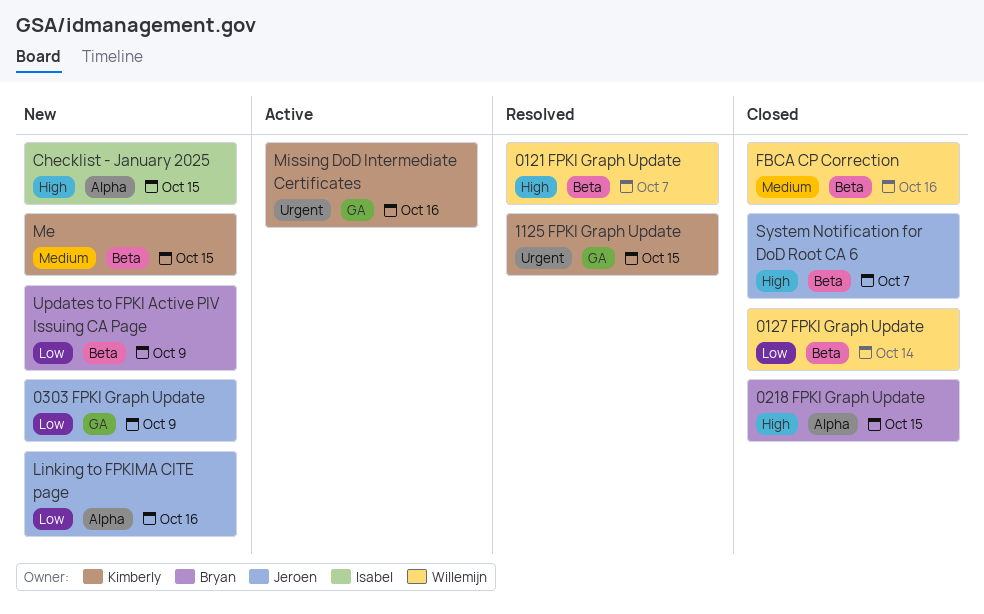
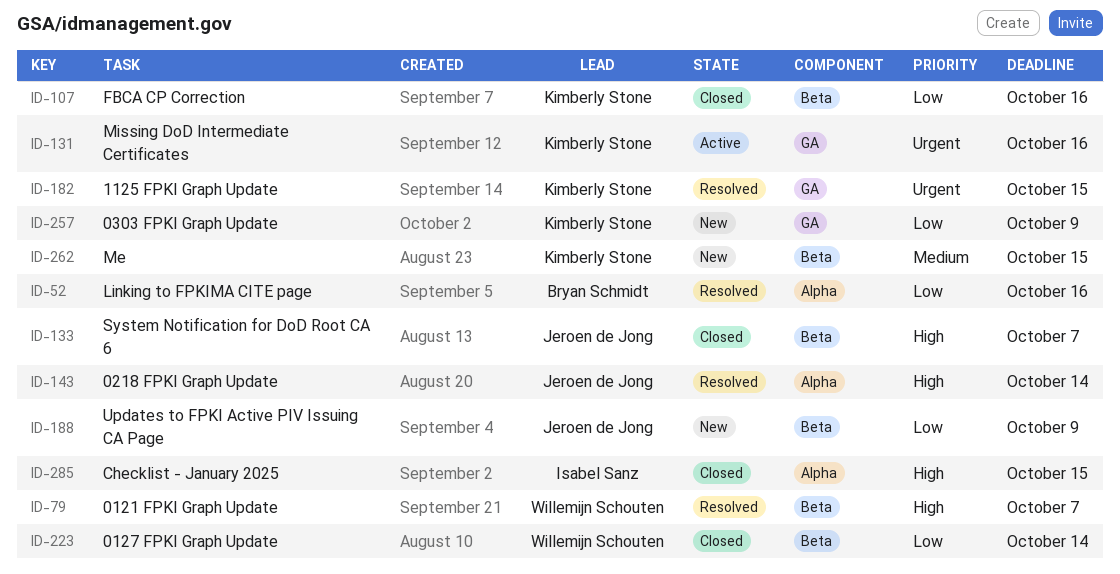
0218 FPKI Graph Update, status: Closed -> Resolved
0218 FPKI Graph Update, owner: Bryan Schmidt -> Jeroen de Jong
0218 FPKI Graph Update, due: Oct 15 -> Oct 14
0303 FPKI Graph Update, owner: Jeroen de Jong -> Kimberly Stone
Checklist - January 2025, status: New -> Closed
FBCA CP Correction, owner: Willemijn Schouten -> Kimberly Stone
FBCA CP Correction, priority: Medium -> Low
Linking to FPKIMA CITE page, status: New -> Resolved
Linking to FPKIMA CITE page, owner: Jeroen de Jong -> Bryan Schmidt
Updates to FPKI Active PIV Issuing CA Page, owner: Bryan Schmidt -> Jeroen de Jong

